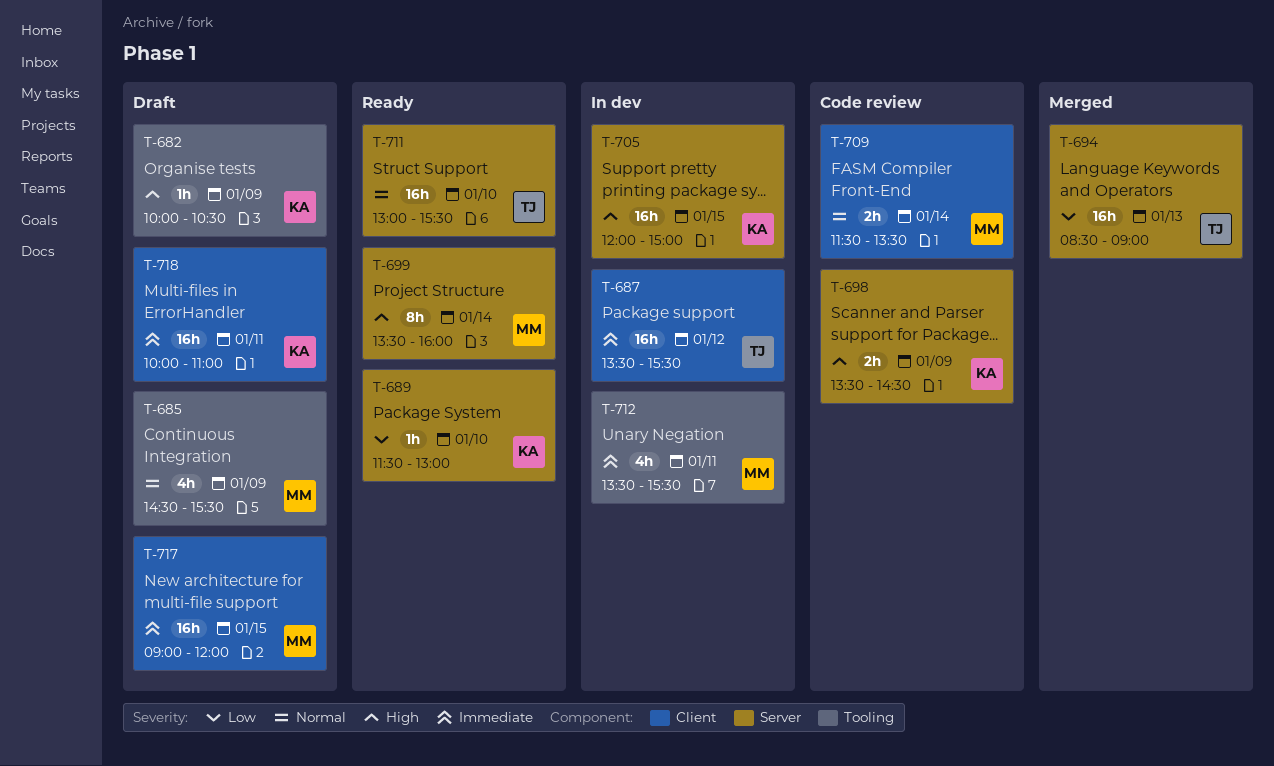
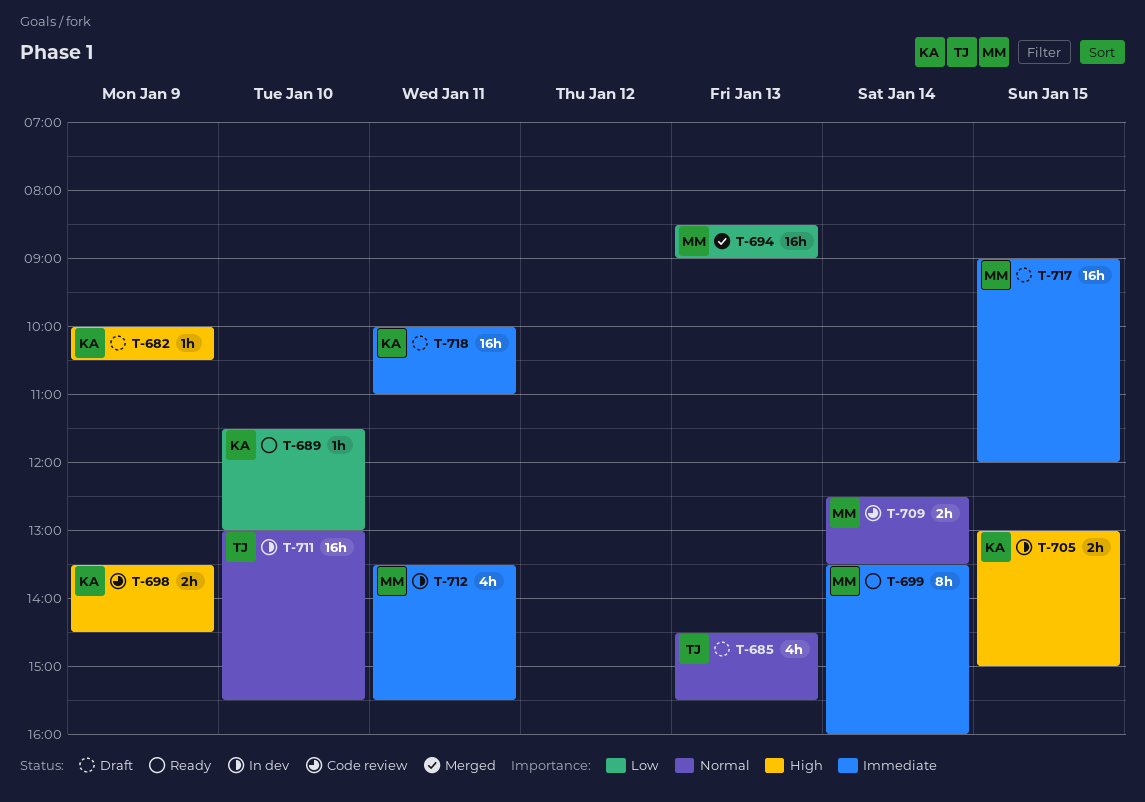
T-685, owner: MM -> TJ
T-685, day: Jan 9 -> Jan 13
T-687: present -> none
T-694, owner: TJ -> MM
T-699, priority: High -> Immediate
T-705, estimate: 16h -> 2h
T-705, begins: 12:00 -> 13:00
T-709, begins: 11:30 -> 12:30
T-711, status: Ready -> In dev

